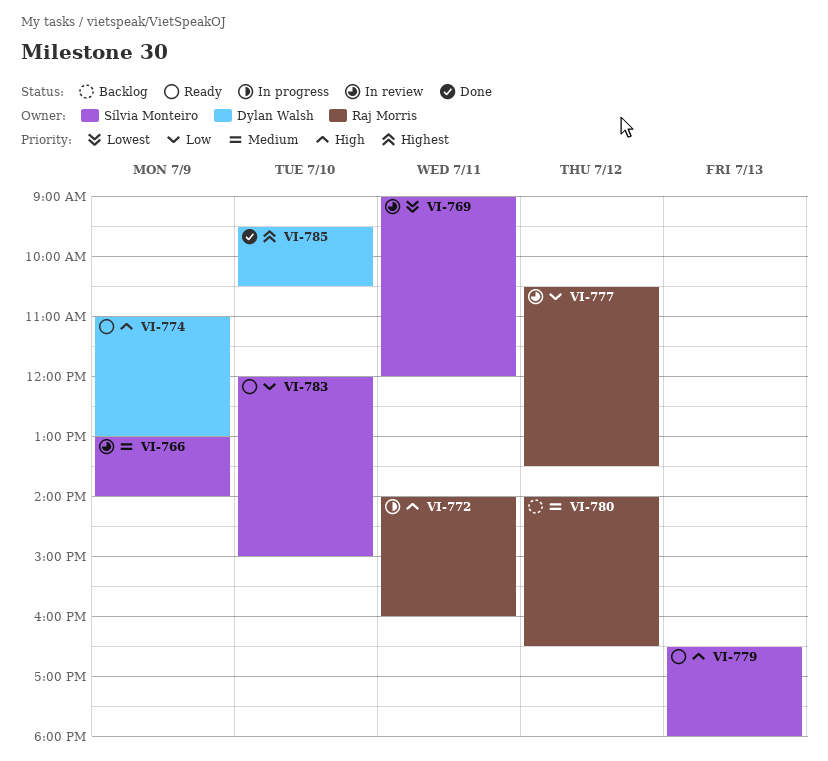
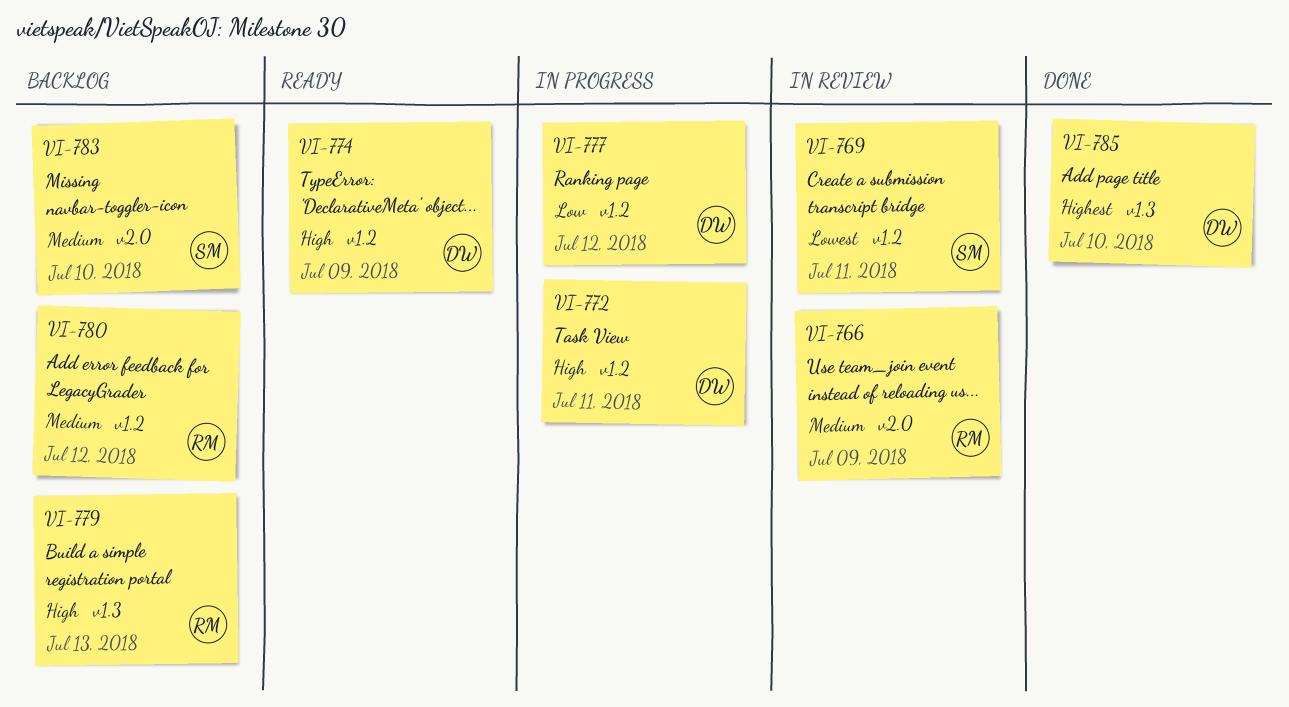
VI-766, owner: Sílvia Monteiro -> Raj Morris
VI-772, owner: Raj Morris -> Dylan Walsh
VI-777, status: In review -> In progress
VI-777, owner: Raj Morris -> Dylan Walsh
VI-779, status: Ready -> Backlog
VI-779, owner: Sílvia Monteiro -> Raj Morris
VI-783, status: Ready -> Backlog
VI-783, priority: Low -> Medium

